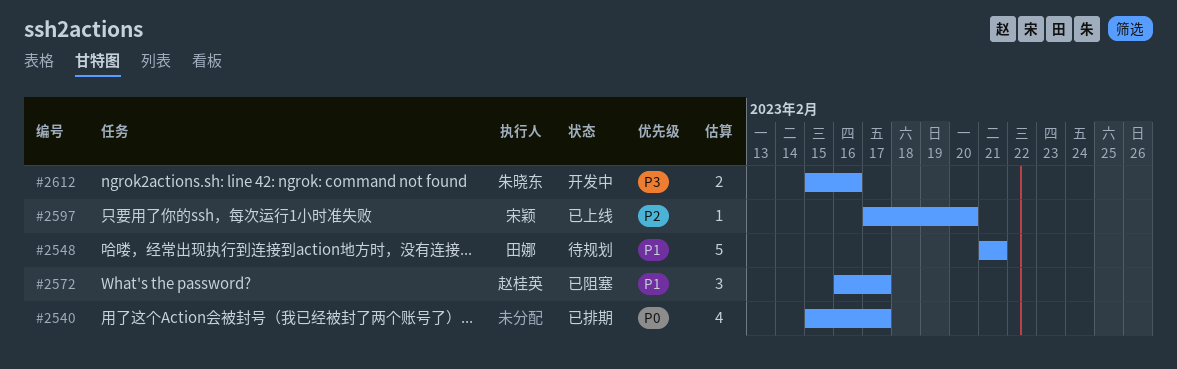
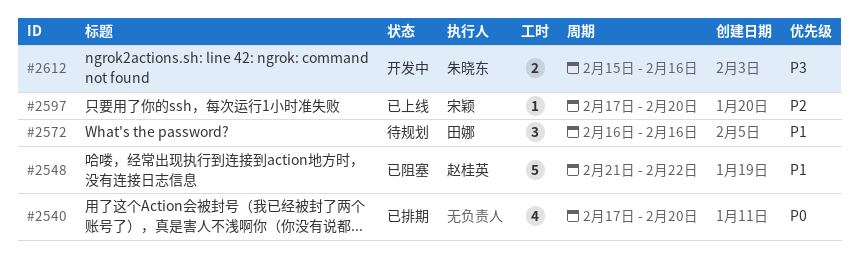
#2540, start: Feb 15 -> Feb 17
#2540, due: Feb 17 -> Feb 20
#2548, status: 待规划 -> 已阻塞
#2548, owner: 田娜 -> 赵桂英
#2548, due: Feb 21 -> Feb 22
#2572, status: 已阻塞 -> 待规划
#2572, owner: 赵桂英 -> 田娜
#2572, due: Feb 17 -> Feb 16

